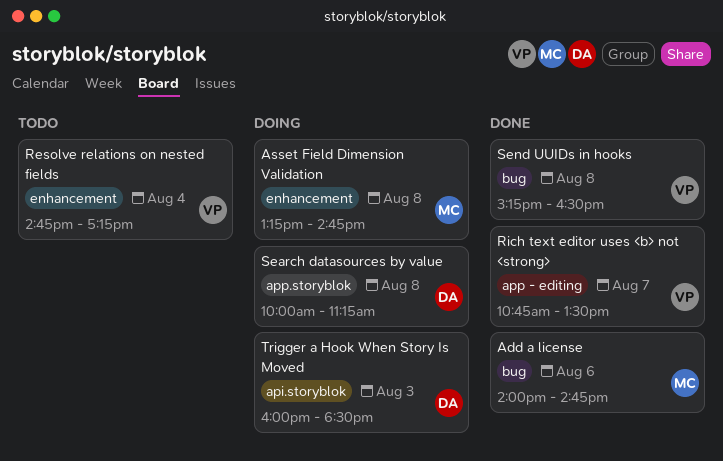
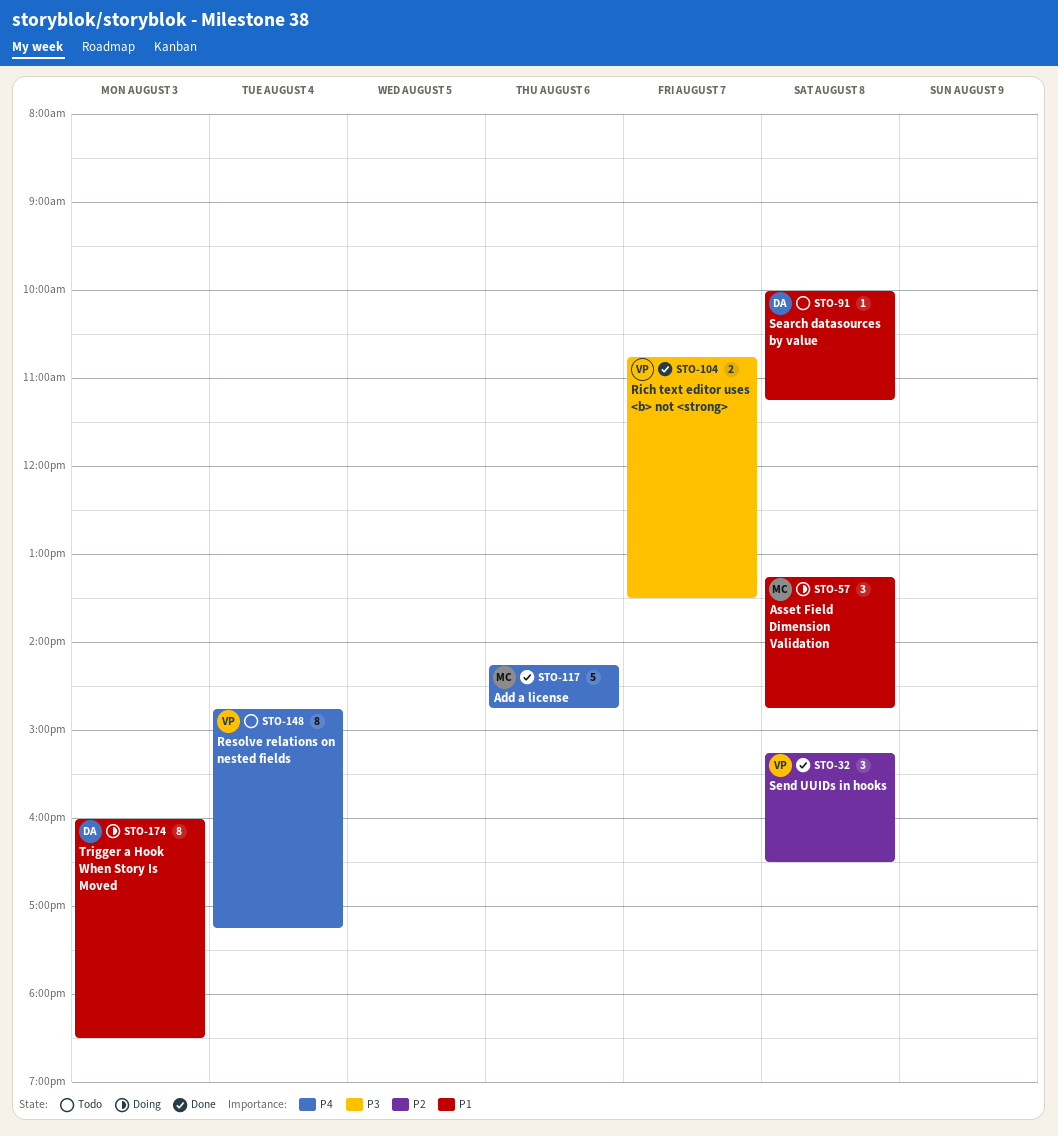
Add a license, begins: 14:00 -> 14:15
Search datasources by value, status: Doing -> Todo

